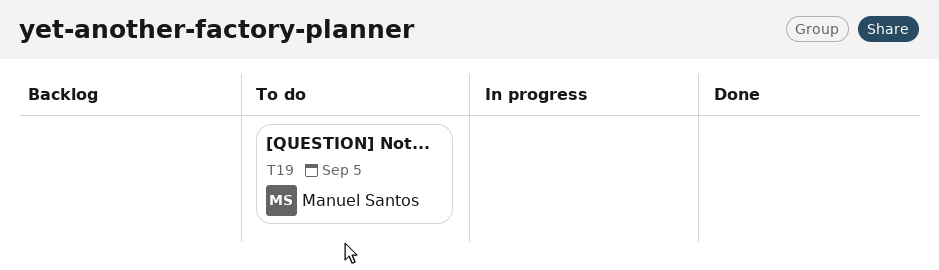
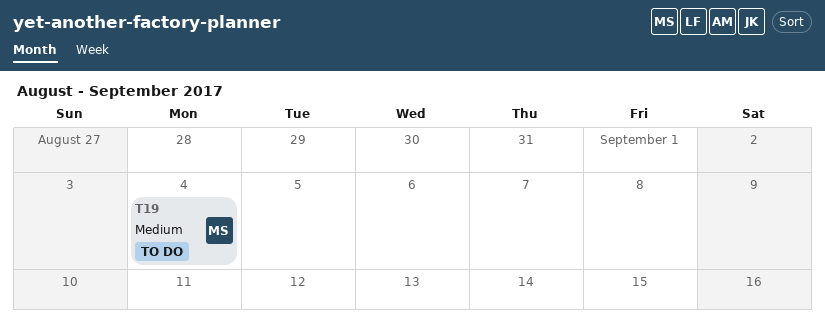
T19, due: Sep 5 -> Sep 4

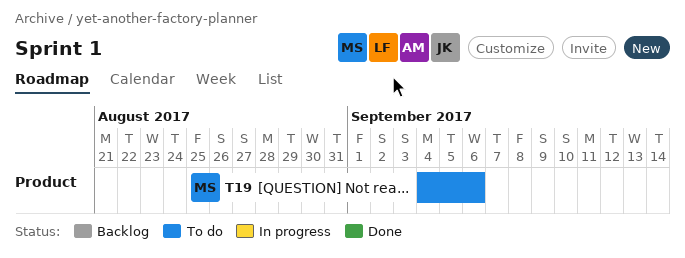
T19, due: Sep 4 -> Sep 6

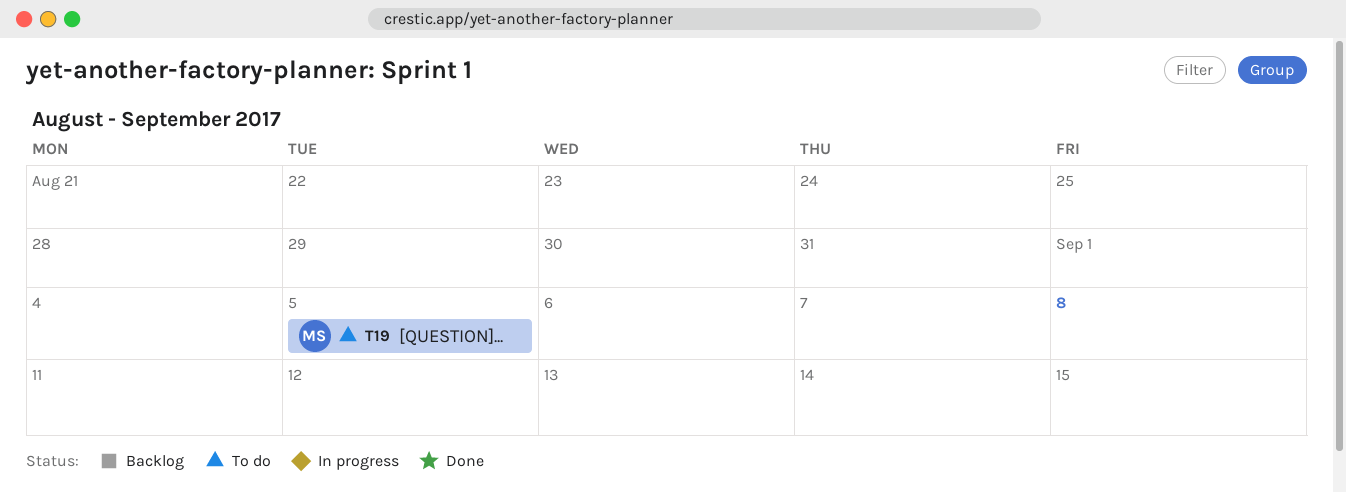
T19, start: Sep 4 -> Sep 5
T19, due: Sep 6 -> Sep 5

